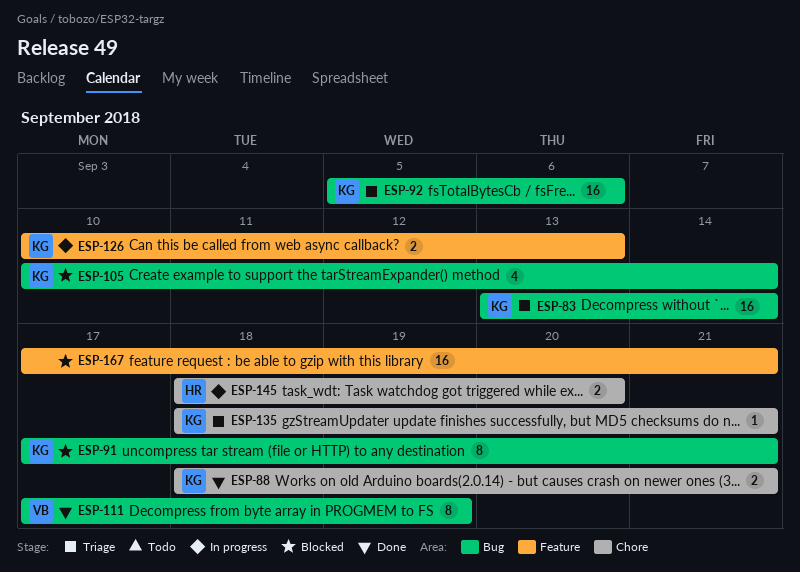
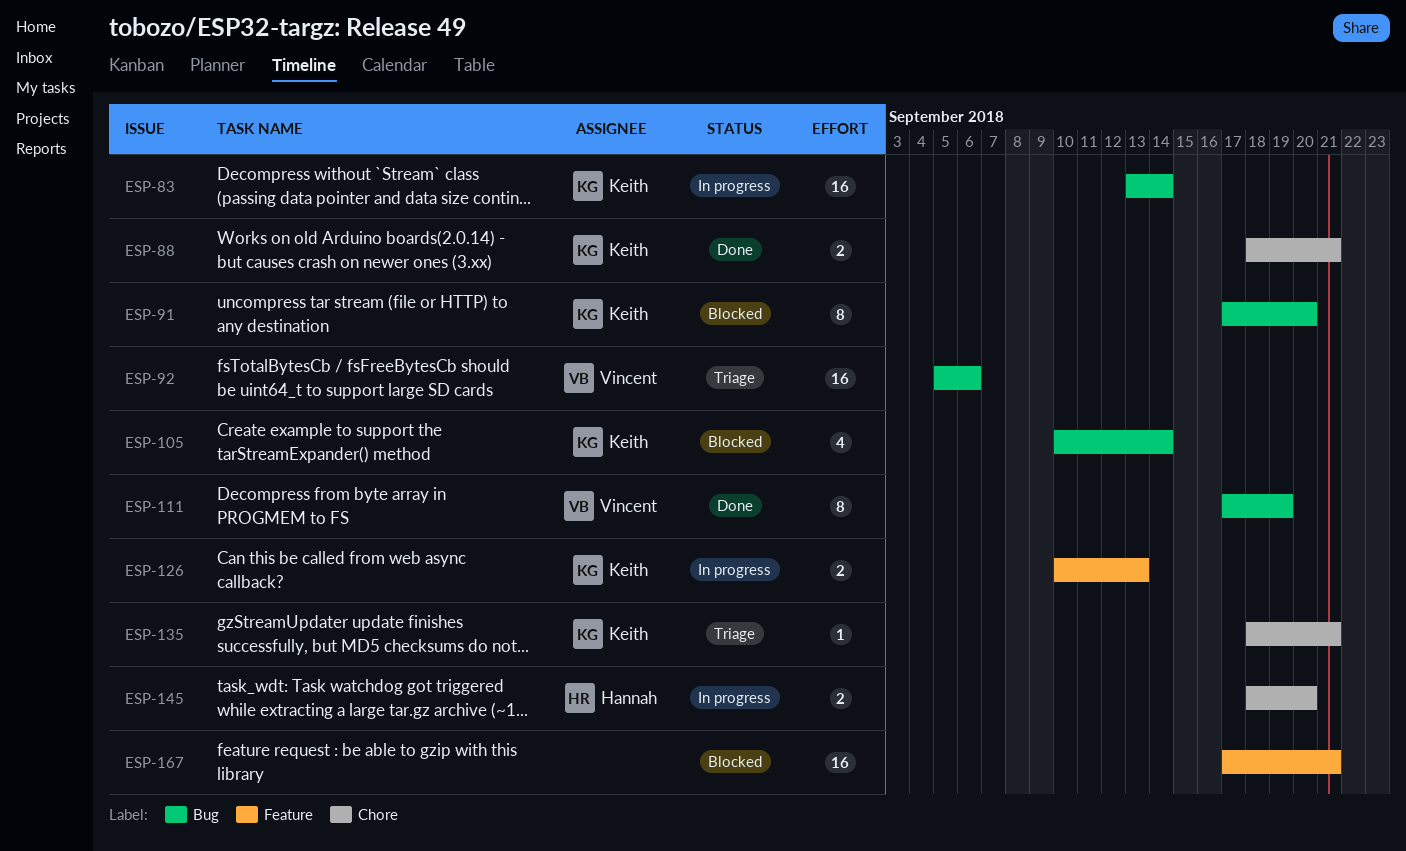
ESP-83, status: Triage -> In progress
ESP-91, due: Sep 21 -> Sep 20
ESP-92, owner: Keith -> Vincent

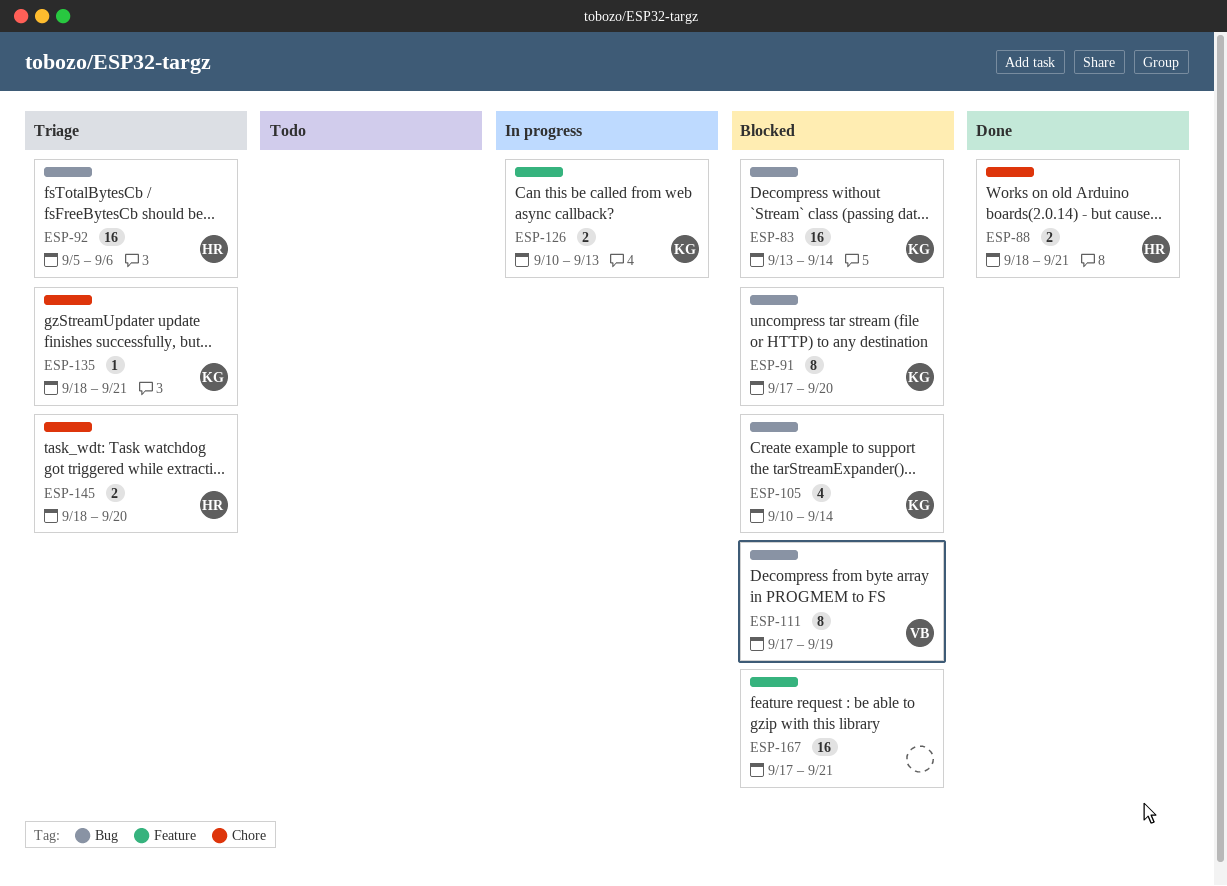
ESP-83, status: In progress -> Blocked
ESP-88, owner: Keith -> Hannah
ESP-92, owner: Vincent -> Hannah
ESP-111, status: Done -> Blocked
ESP-145, status: In progress -> Triage

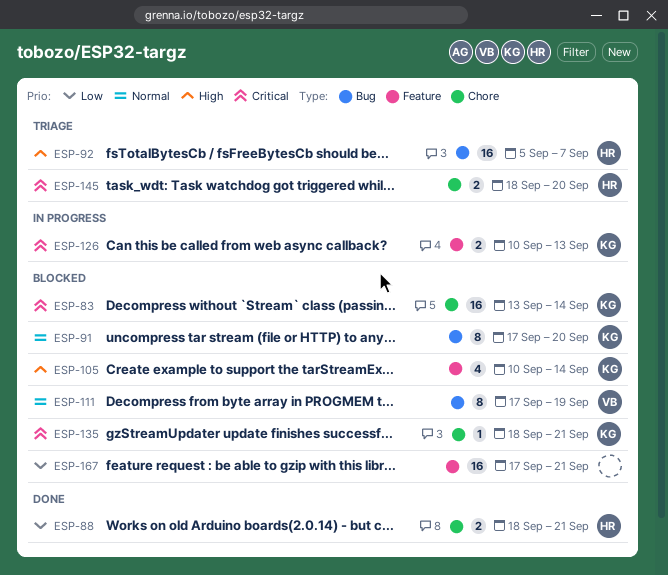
ESP-83, label: Bug -> Chore
ESP-92, due: Sep 6 -> Sep 7
ESP-105, label: Bug -> Feature
ESP-135, status: Triage -> Blocked

